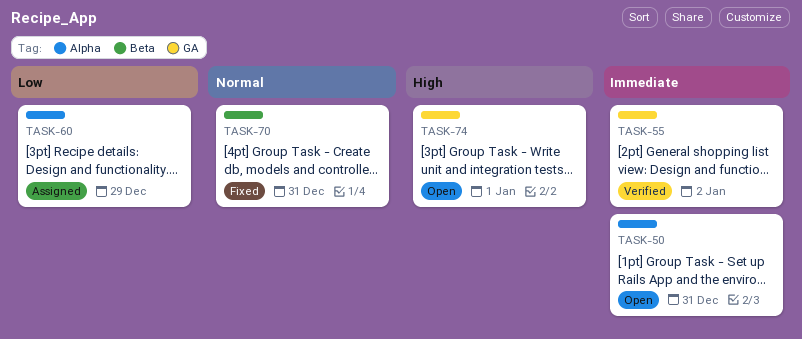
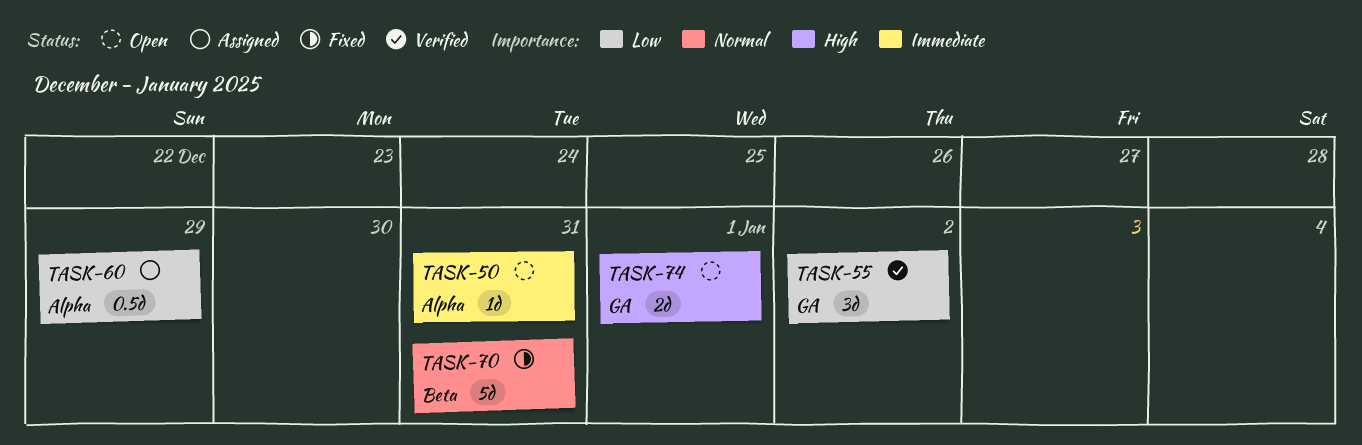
TASK-55, priority: Immediate -> Low

